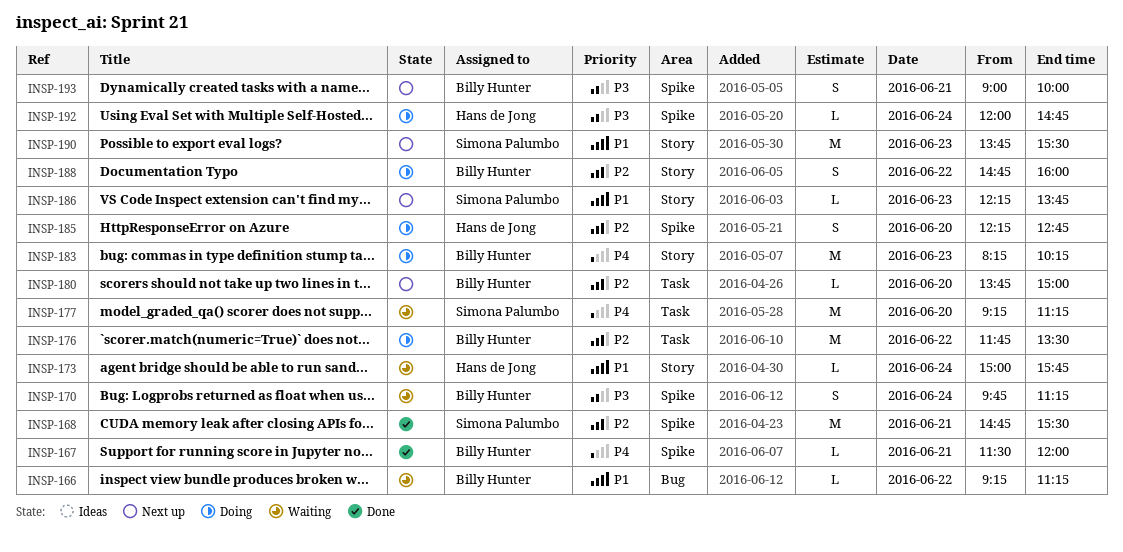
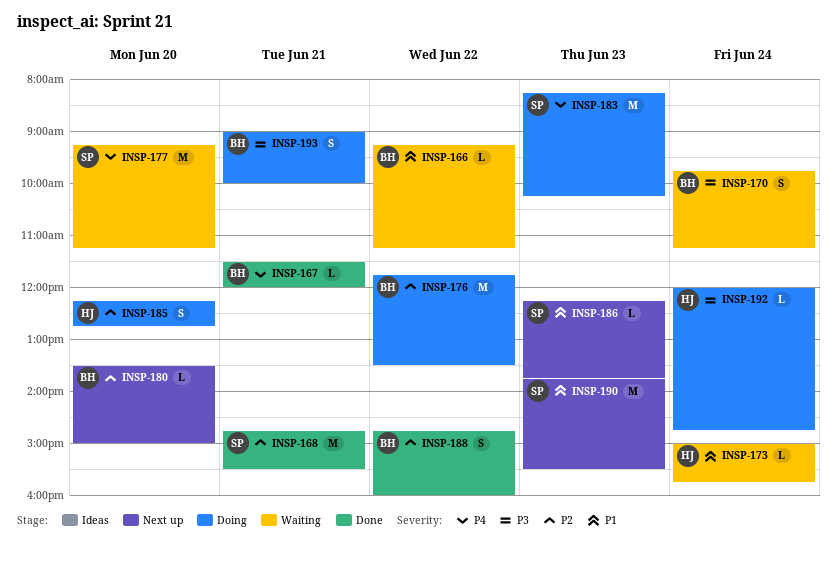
INSP-180, begins: 13:45 -> 13:30
INSP-183, owner: Billy Hunter -> Simona Palumbo
INSP-188, status: Doing -> Done
INSP-193, status: Next up -> Doing

